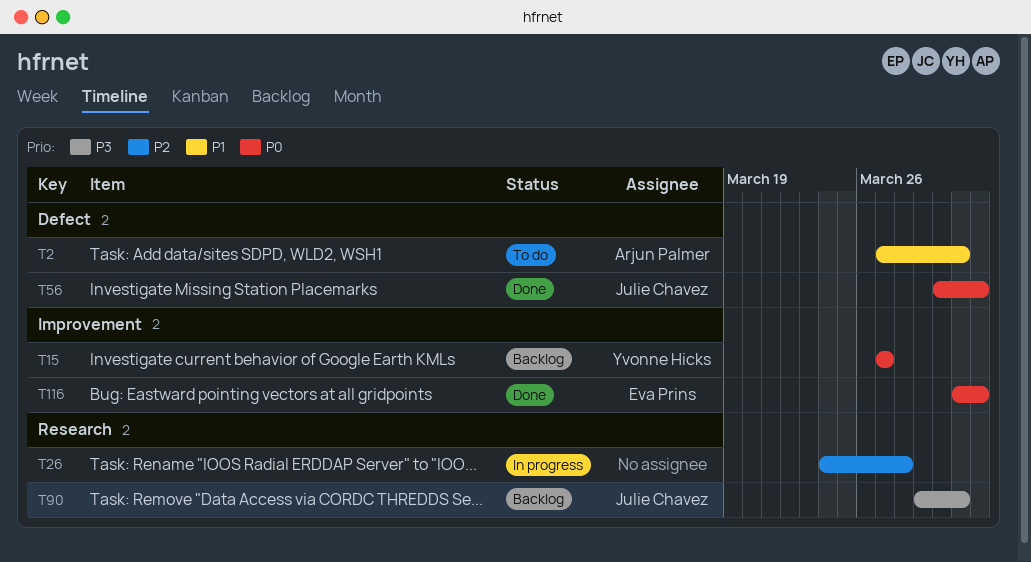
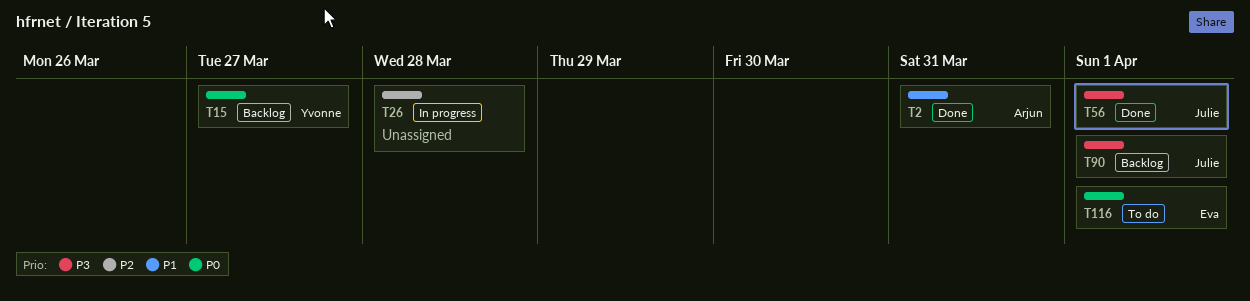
T2, status: To do -> Done
T56, priority: P0 -> P3
T90, due: Mar 31 -> Apr 1
T116, status: Done -> To do

